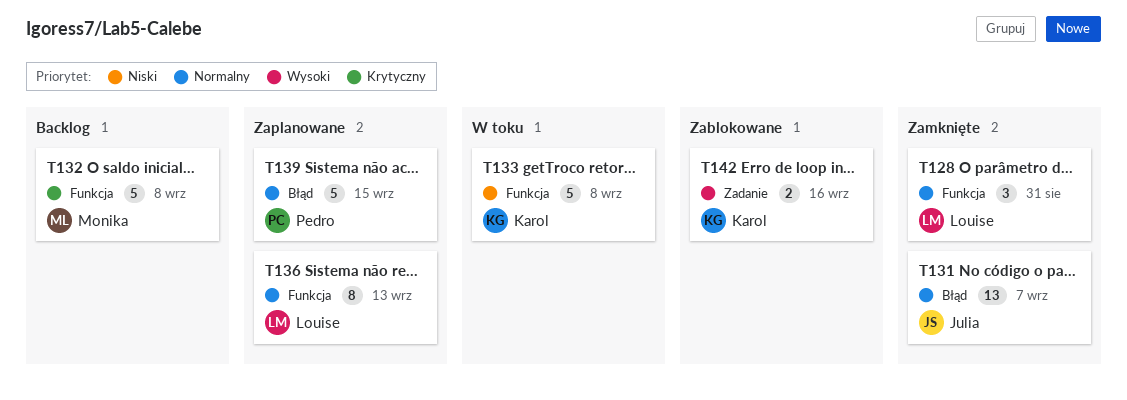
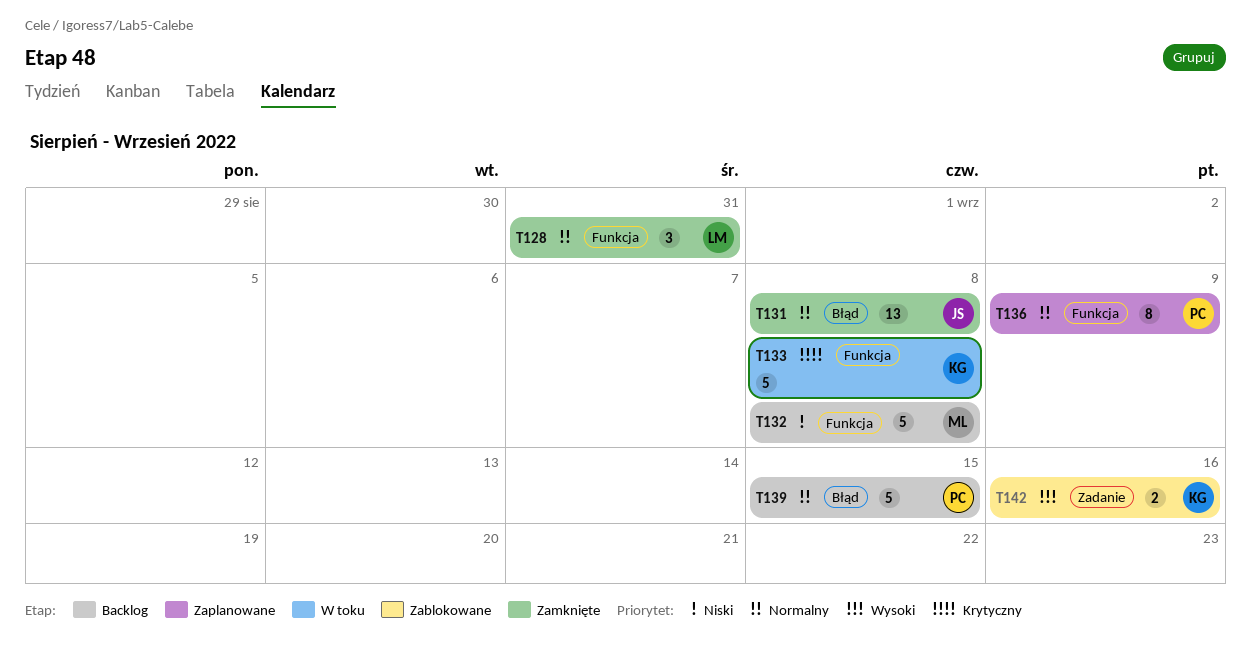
T131, due: Sep 7 -> Sep 8
T132, priority: Krytyczny -> Niski
T133, priority: Niski -> Krytyczny
T136, owner: Louise -> Pedro
T136, due: Sep 13 -> Sep 9
T139, status: Zaplanowane -> Backlog

